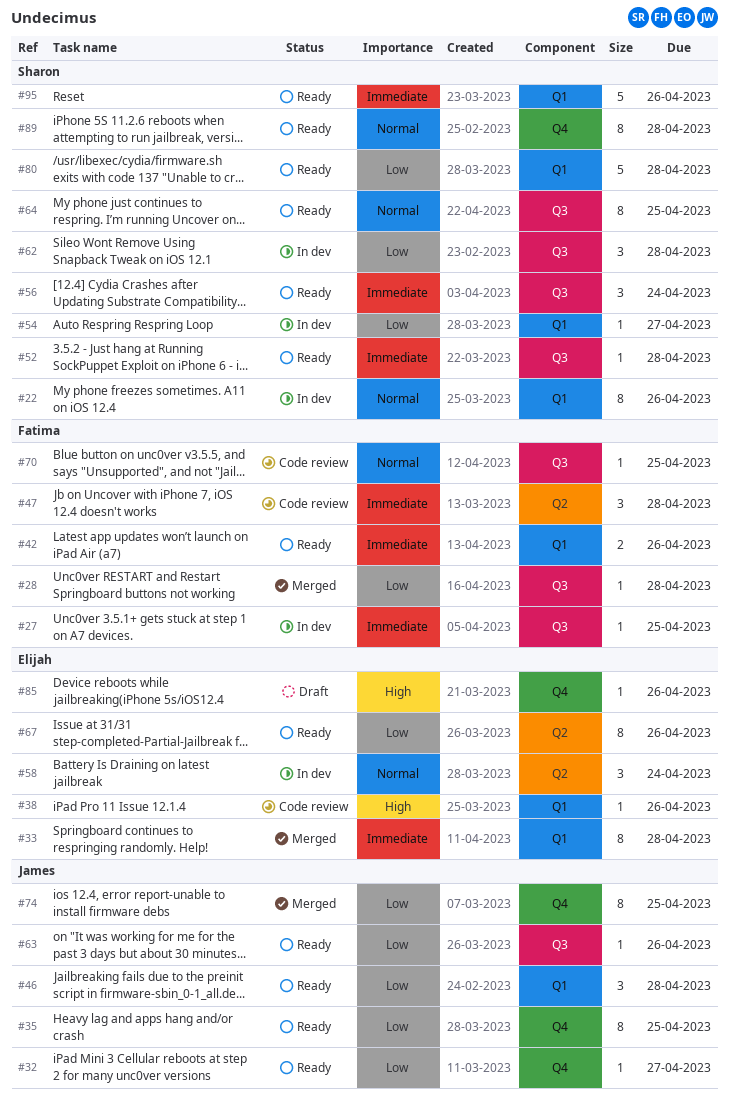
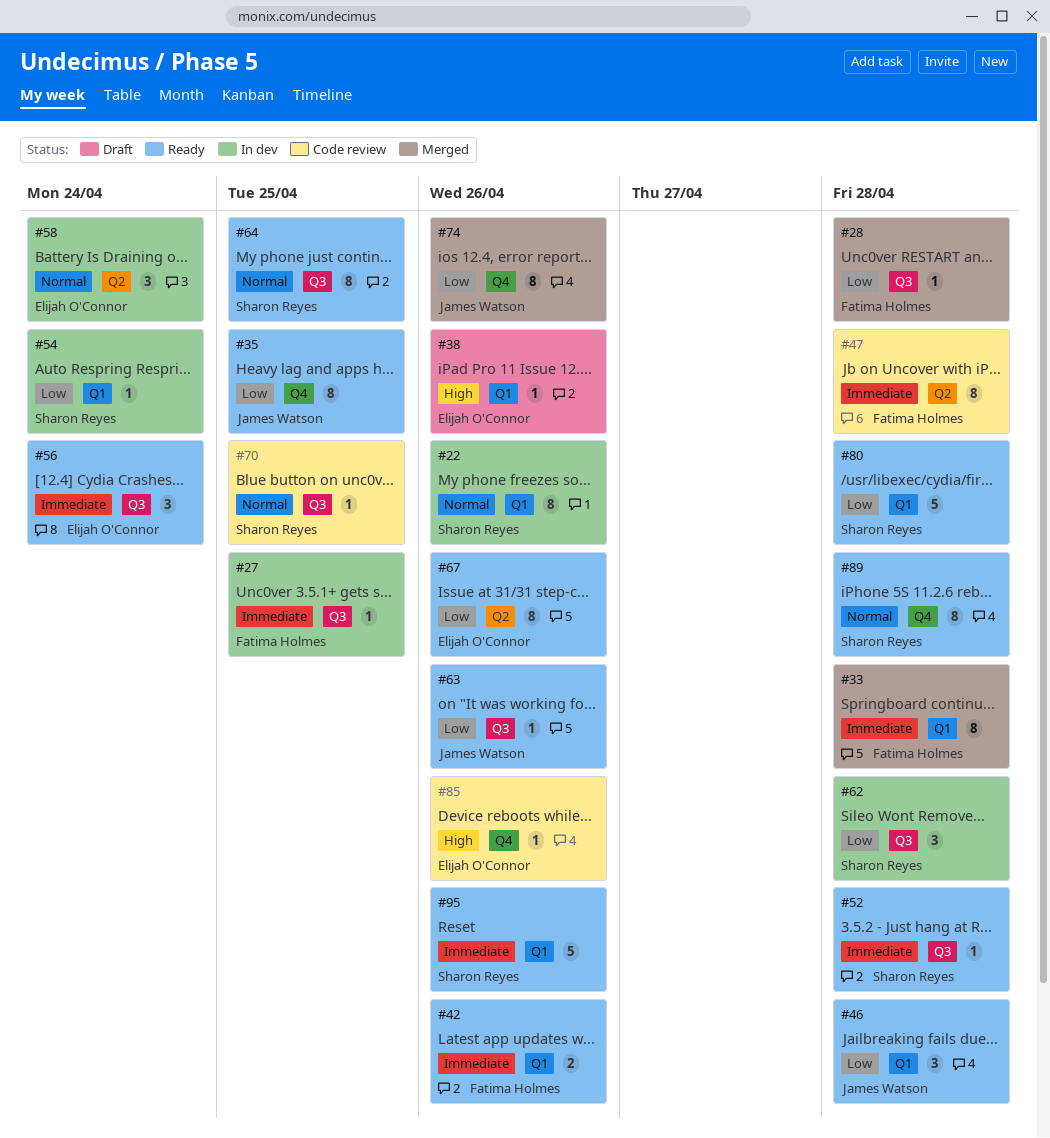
#32: present -> none
#33, owner: Elijah O'Connor -> Fatima Holmes
#38, status: Code review -> Draft
#47, estimate: 3 -> 8
#54, due: Apr 27 -> Apr 24
#56, owner: Sharon Reyes -> Elijah O'Connor
#70, owner: Fatima Holmes -> Sharon Reyes
#74, due: Apr 25 -> Apr 26
#85, status: Draft -> Code review

